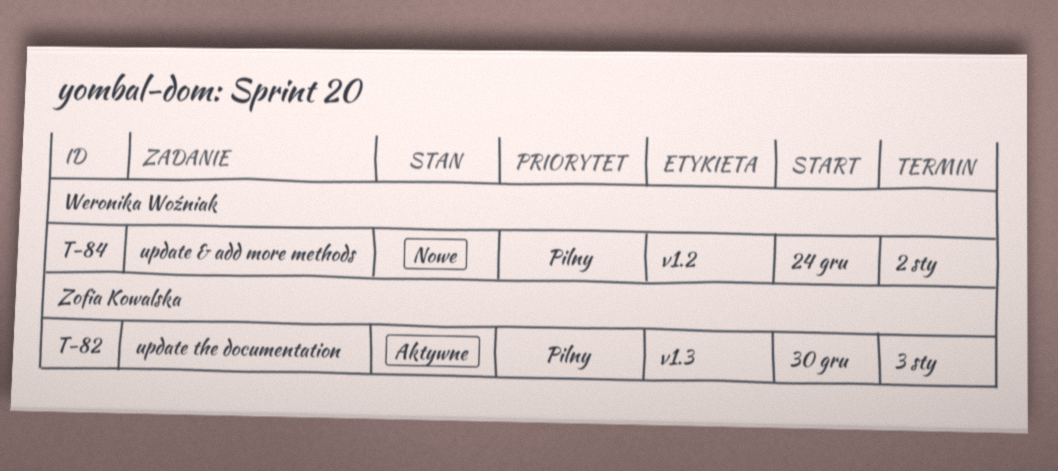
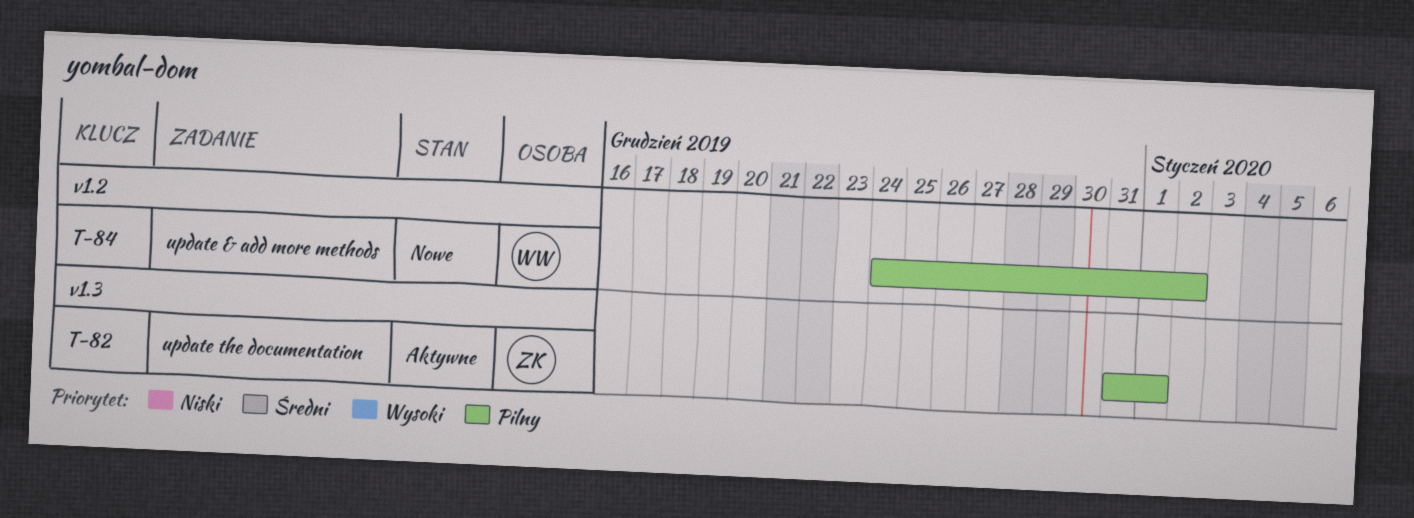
T-82, start: Dec 30 -> Dec 31
T-82, due: Jan 3 -> Jan 1

